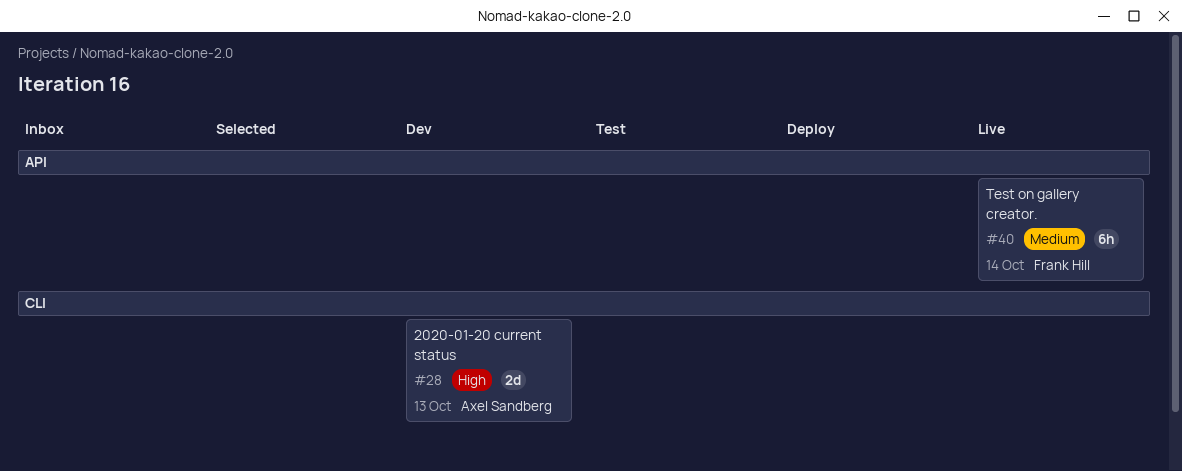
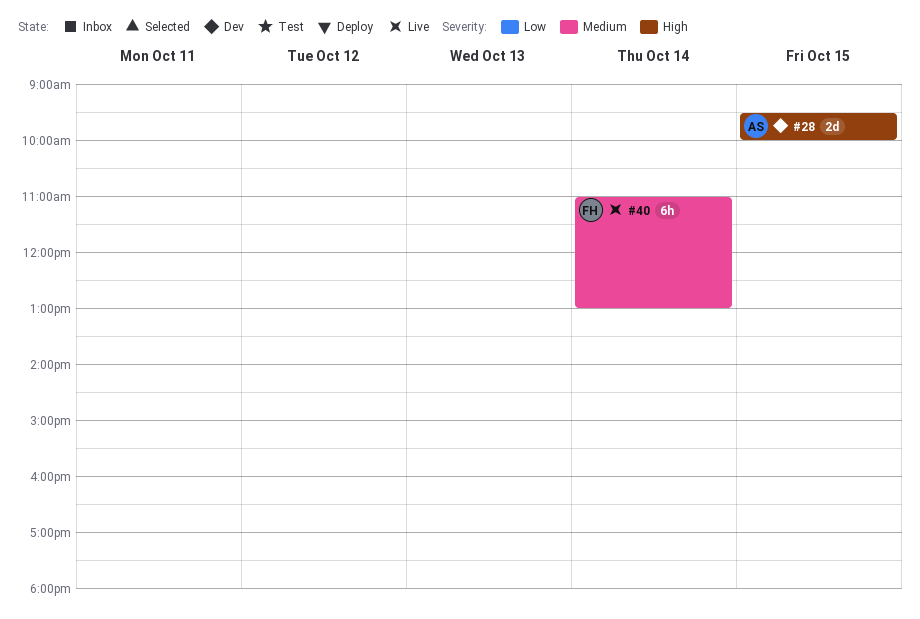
#28, day: Oct 13 -> Oct 15

